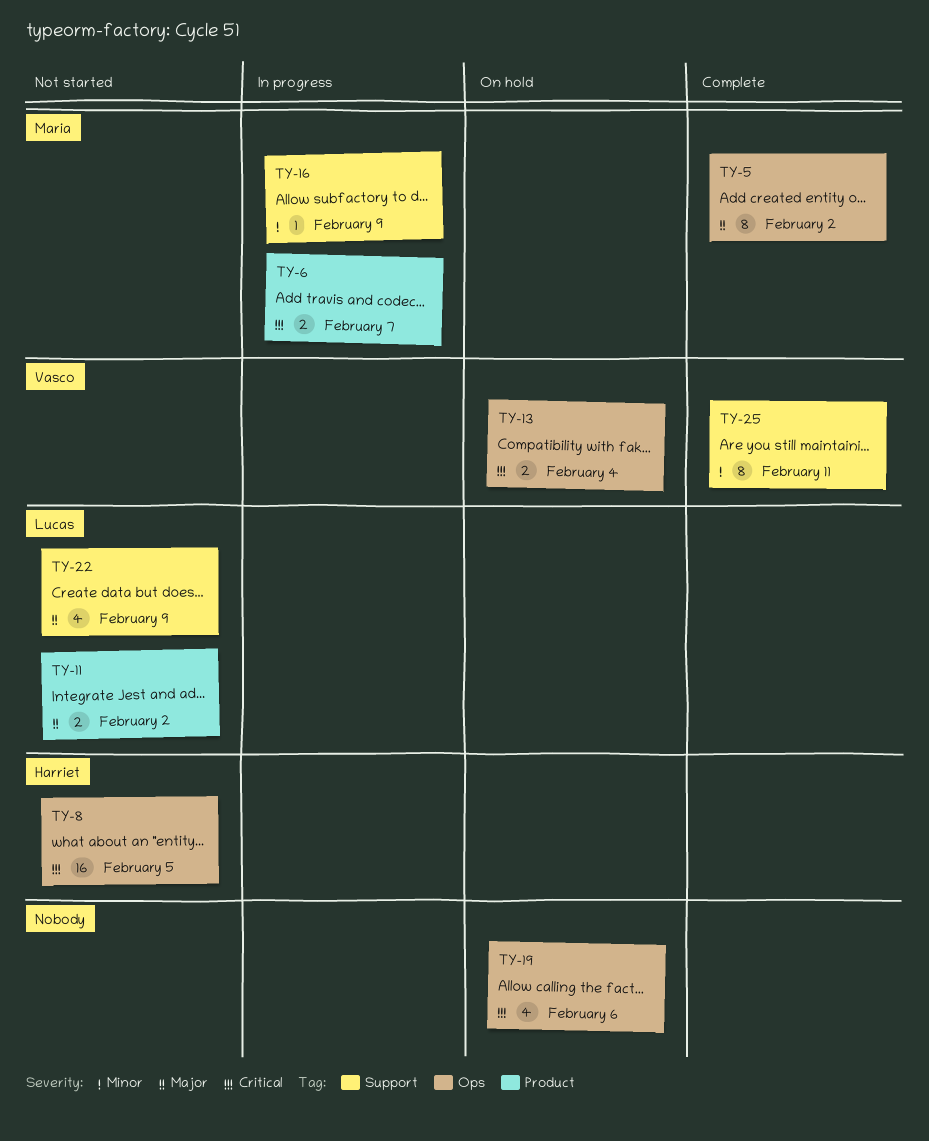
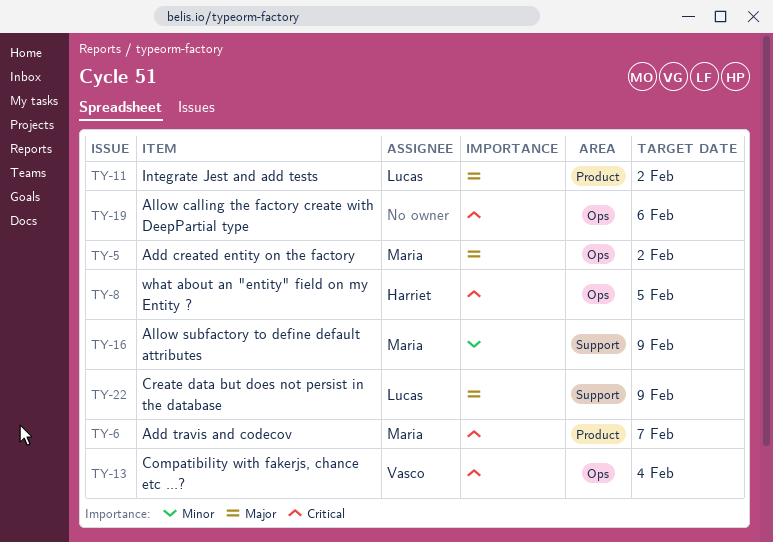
TY-25: present -> none

